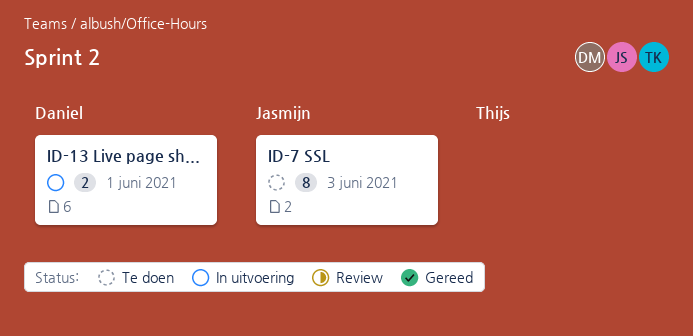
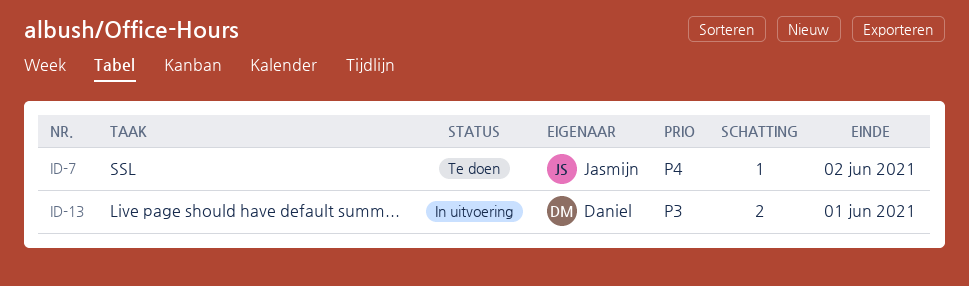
ID-7, estimate: 8 -> 1
ID-7, due: Jun 3 -> Jun 2

